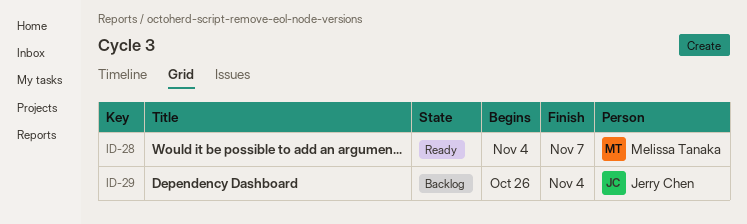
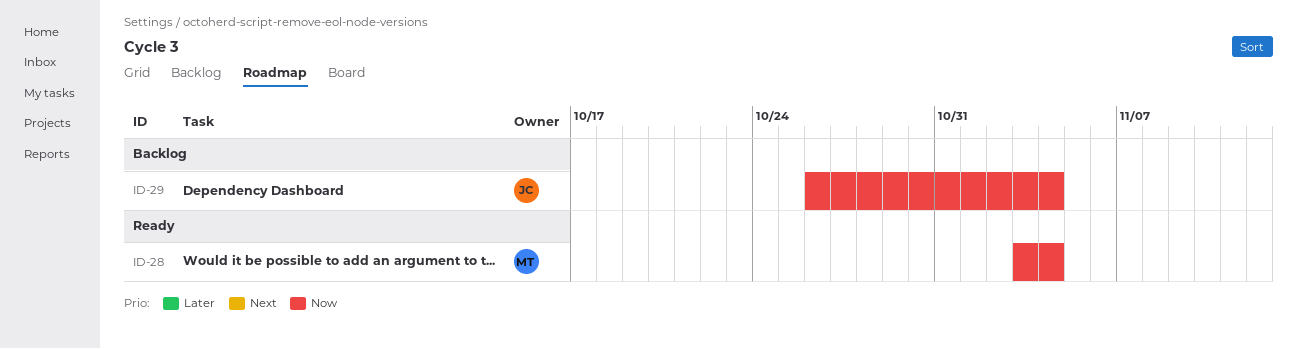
ID-28, start: Nov 4 -> Nov 3
ID-28, due: Nov 7 -> Nov 4

